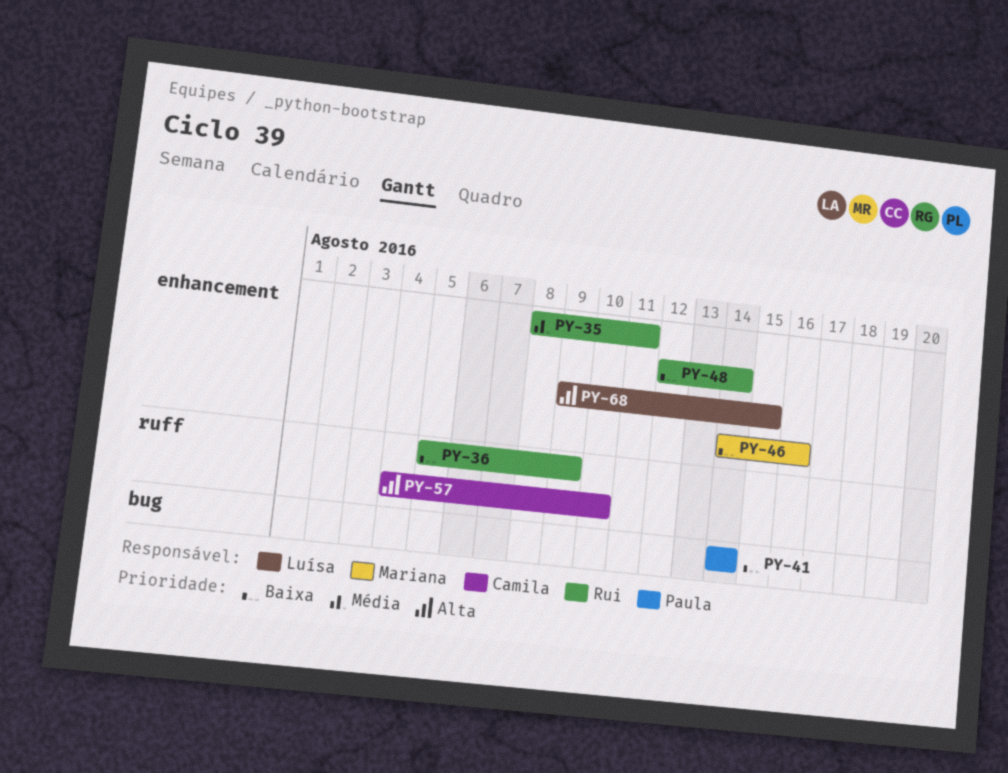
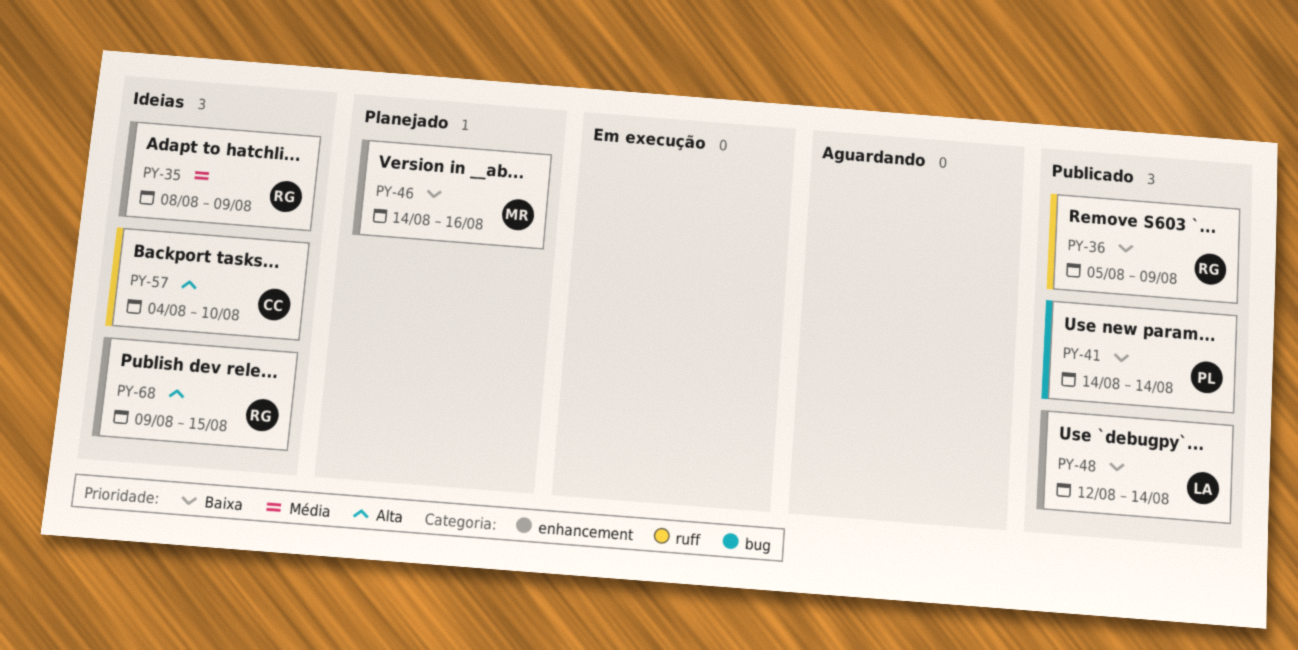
PY-35, due: Aug 11 -> Aug 9
PY-48, owner: Rui -> Luísa
PY-68, owner: Luísa -> Rui

